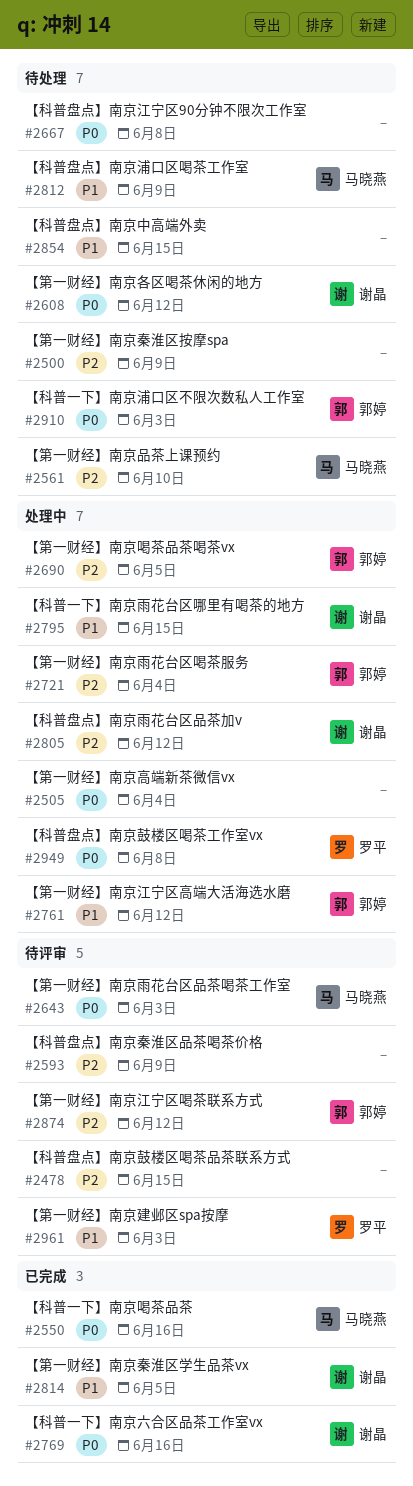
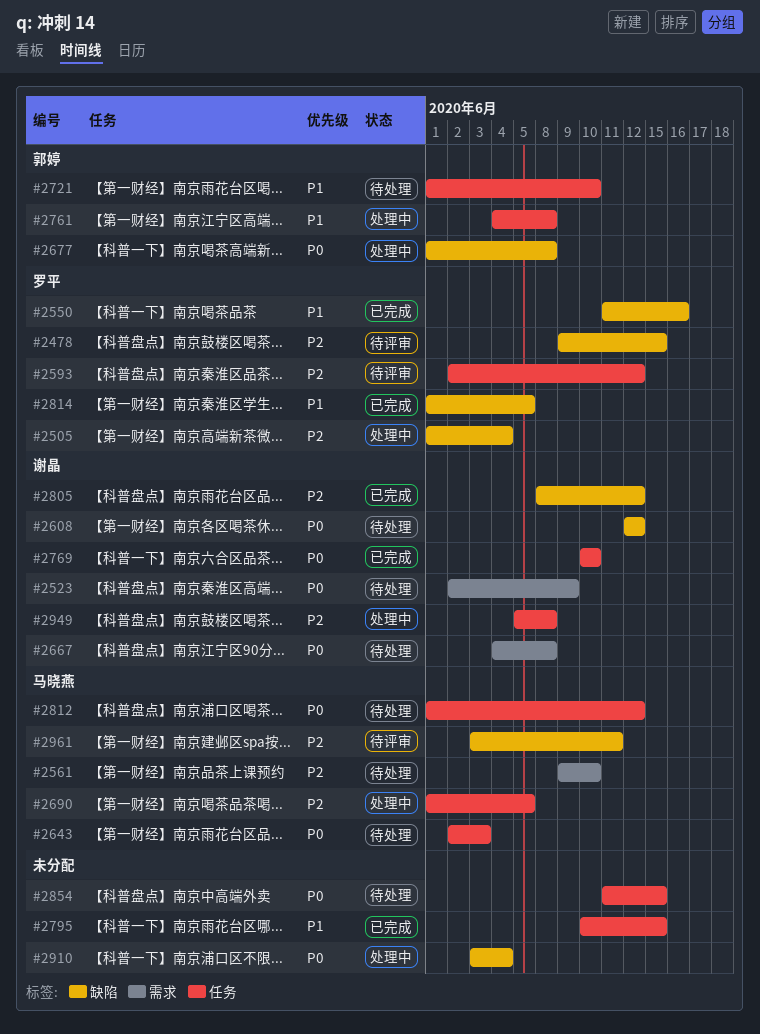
#2478, owner: none -> 罗平
#2500: present -> none
#2505, owner: none -> 罗平
#2505, priority: P0 -> P2
#2523: none -> present
#2550, owner: 马晓燕 -> 罗平
#2550, priority: P0 -> P1
#2593, owner: none -> 罗平
#2593, due: Jun 9 -> Jun 12
#2643, status: 待评审 -> 待处理
#2667, owner: none -> 谢晶
#2677: none -> present
#2690, owner: 郭婷 -> 马晓燕
#2721, status: 处理中 -> 待处理
#2721, priority: P2 -> P1
#2721, due: Jun 4 -> Jun 10
#2761, due: Jun 12 -> Jun 8
#2769, due: Jun 16 -> Jun 10
#2795, status: 处理中 -> 已完成
#2795, owner: 谢晶 -> none
#2805, status: 处理中 -> 已完成
#2812, priority: P1 -> P0
#2812, due: Jun 9 -> Jun 12
#2814, owner: 谢晶 -> 罗平
#2854, priority: P1 -> P0
#2874: present -> none
#2910, status: 待处理 -> 处理中
#2910, owner: 郭婷 -> none
#2910, due: Jun 3 -> Jun 4
#2949, owner: 罗平 -> 谢晶
#2949, priority: P0 -> P2
#2961, owner: 罗平 -> 马晓燕
#2961, priority: P1 -> P2
#2961, due: Jun 3 -> Jun 11

